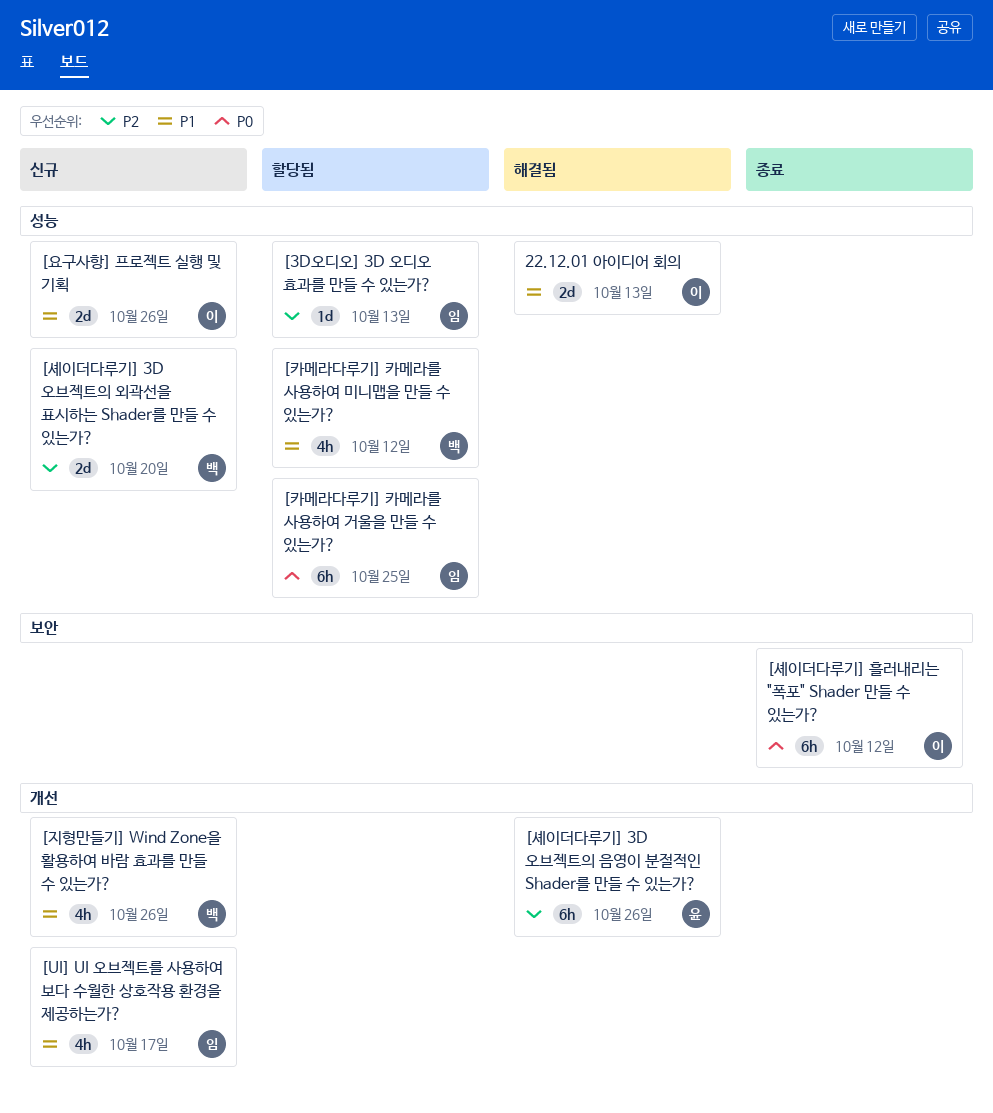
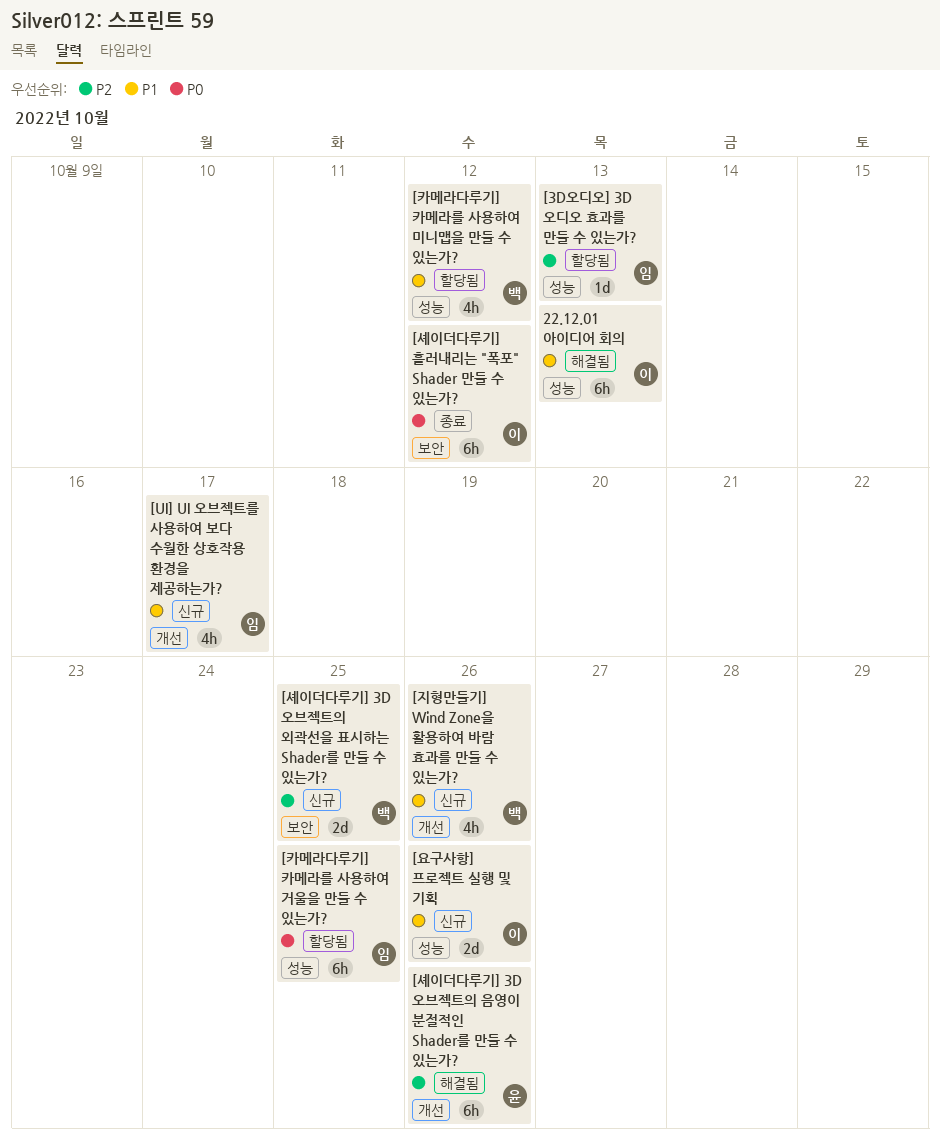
22.12.01 아이디어 회의, estimate: 2d -> 6h
[셰이더다루기] 3D 오브젝트의 외곽선을 표시하는 Shader를 만들 수 있는가?, label: 성능 -> 보안
[셰이더다루기] 3D 오브젝트의 외곽선을 표시하는 Shader를 만들 수 있는가?, due: Oct 20 -> Oct 25

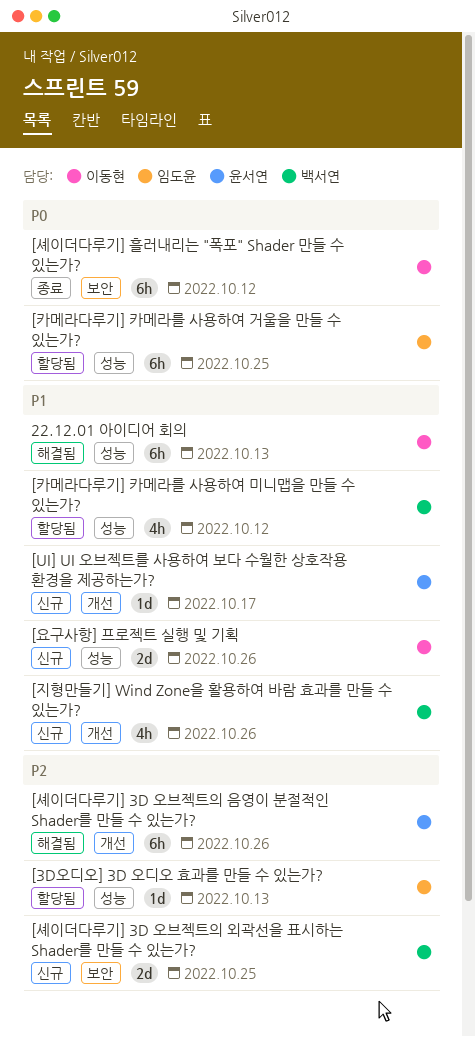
[UI] UI 오브젝트를 사용하여 보다 수월한 상호작용 환경을 제공하는가?, owner: 임도윤 -> 윤서연
[UI] UI 오브젝트를 사용하여 보다 수월한 상호작용 환경을 제공하는가?, estimate: 4h -> 1d

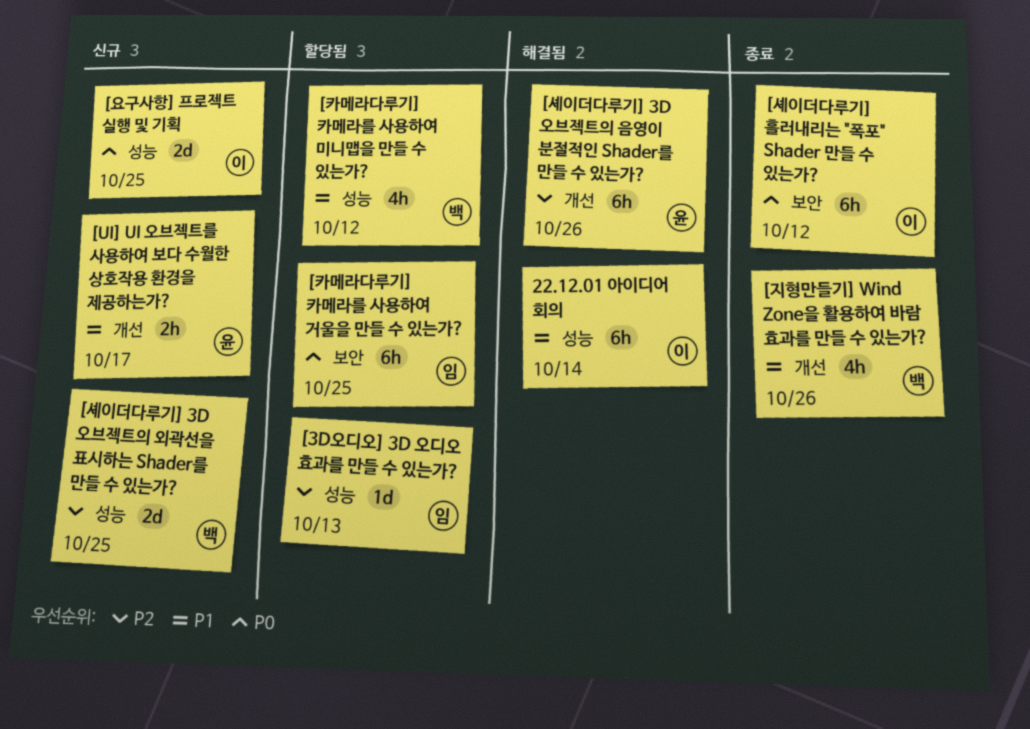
22.12.01 아이디어 회의, due: Oct 13 -> Oct 14
[UI] UI 오브젝트를 사용하여 보다 수월한 상호작용 환경을 제공하는가?, estimate: 1d -> 2h
[셰이더다루기] 3D 오브젝트의 외곽선을 표시하는 Shader를 만들 수 있는가?, label: 보안 -> 성능
[요구사항] 프로젝트 실행 및 기획, priority: P1 -> P0
[요구사항] 프로젝트 실행 및 기획, due: Oct 26 -> Oct 25
[지형만들기] Wind Zone을 활용하여 바람 효과를 만들 수 있는가?, status: 신규 -> 종료
[카메라다루기] 카메라를 사용하여 거울을 만들 수 있는가?, label: 성능 -> 보안

